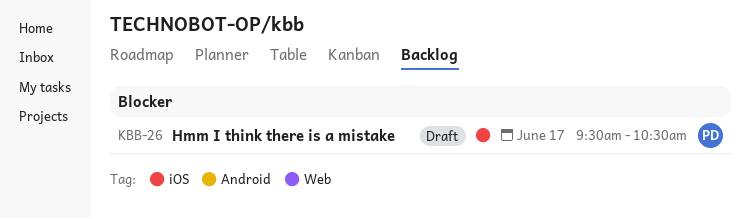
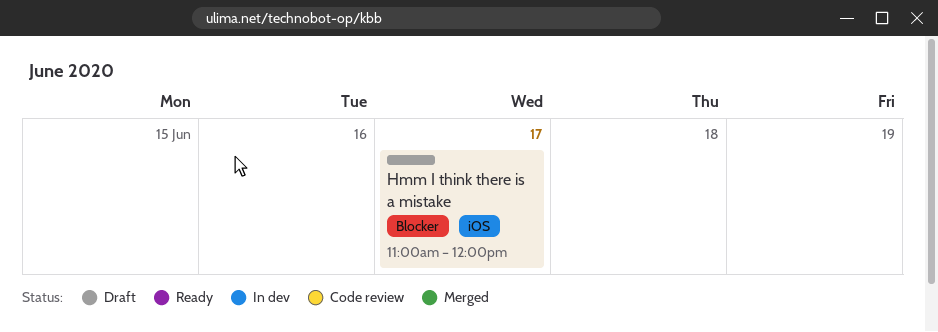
Hmm I think there is a mistake, begins: 09:30 -> 11:00
Hmm I think there is a mistake, ends: 10:30 -> 12:00

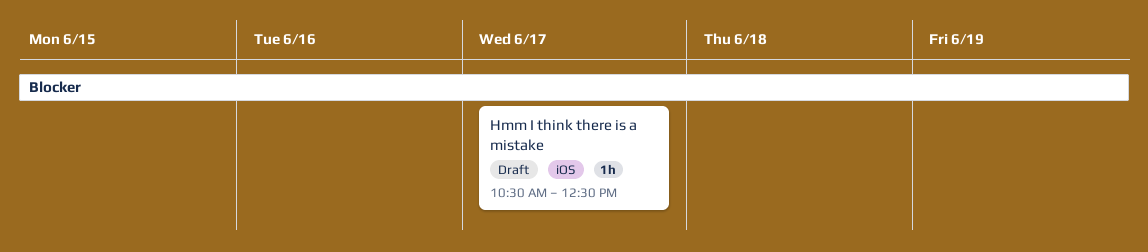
Hmm I think there is a mistake, begins: 11:00 -> 10:30
Hmm I think there is a mistake, ends: 12:00 -> 12:30

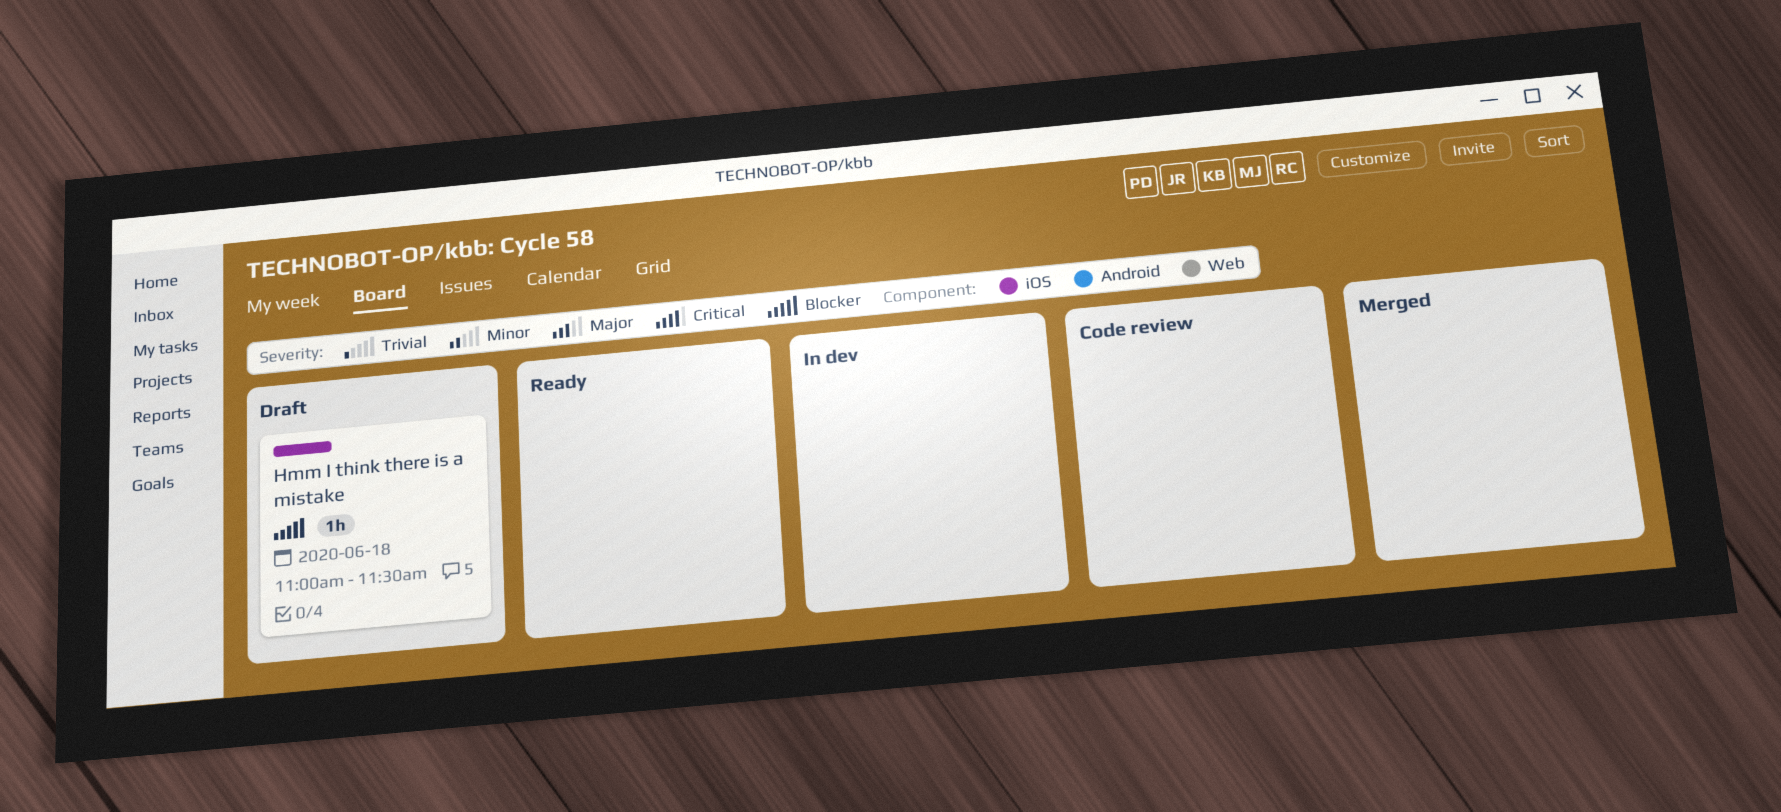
Hmm I think there is a mistake, day: Jun 17 -> Jun 18
Hmm I think there is a mistake, begins: 10:30 -> 11:00
Hmm I think there is a mistake, ends: 12:30 -> 11:30

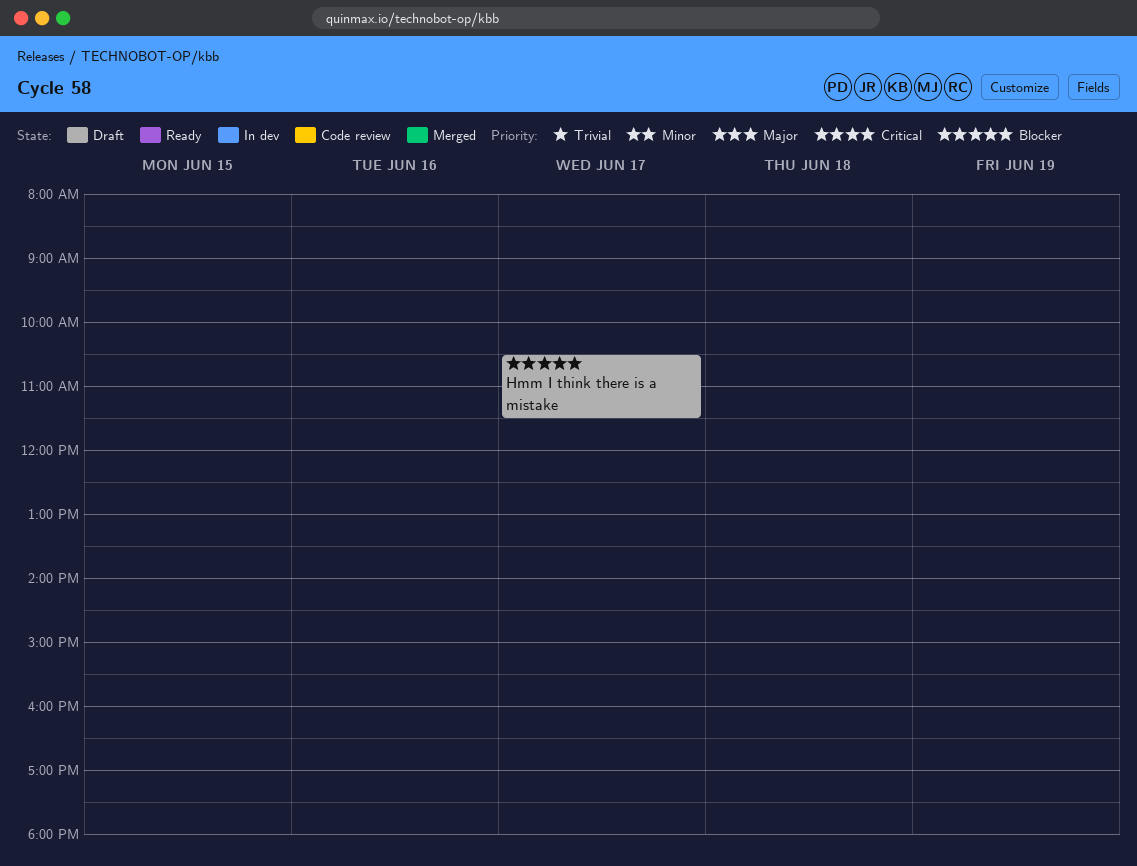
Hmm I think there is a mistake, day: Jun 18 -> Jun 17
Hmm I think there is a mistake, begins: 11:00 -> 10:30

